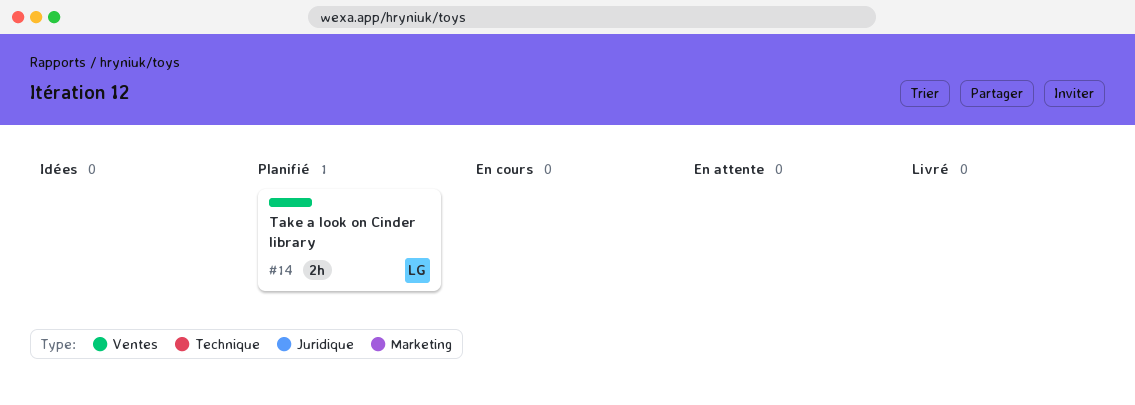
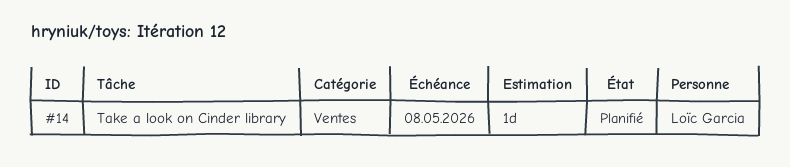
#14, estimate: 2h -> 1d

